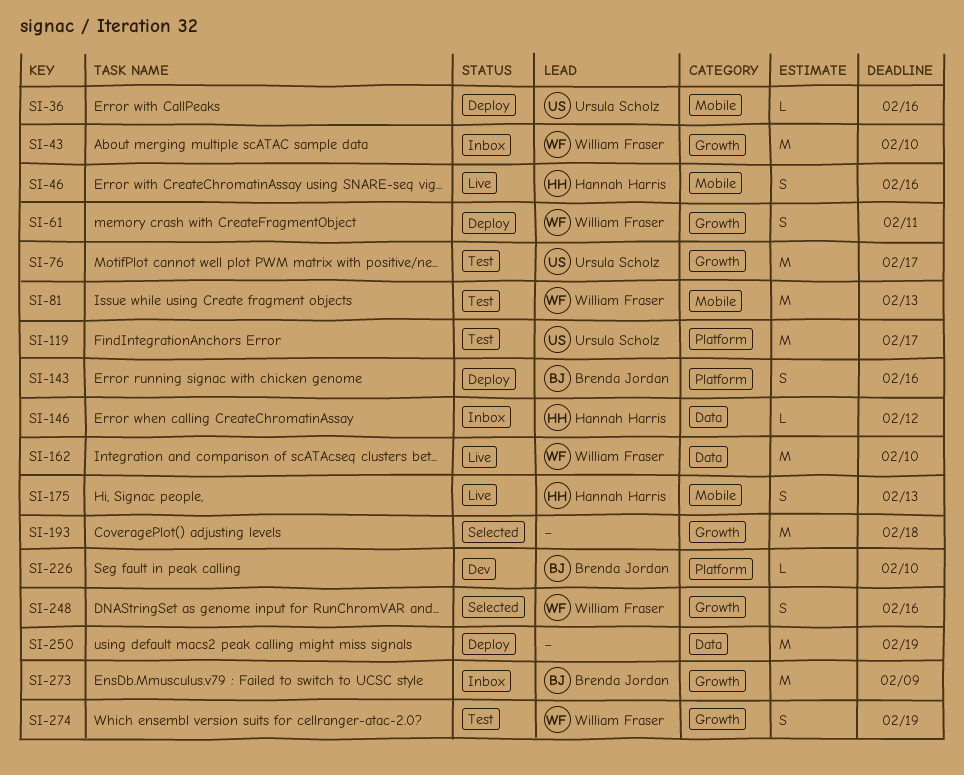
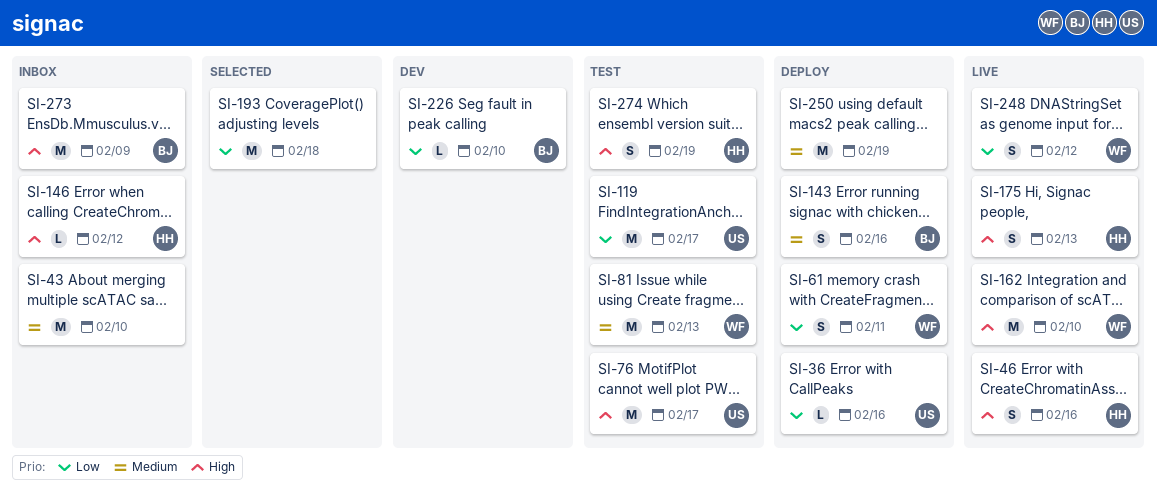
SI-43, owner: William Fraser -> none
SI-248, status: Selected -> Live
SI-248, due: Feb 16 -> Feb 12
SI-274, owner: William Fraser -> Hannah Harris

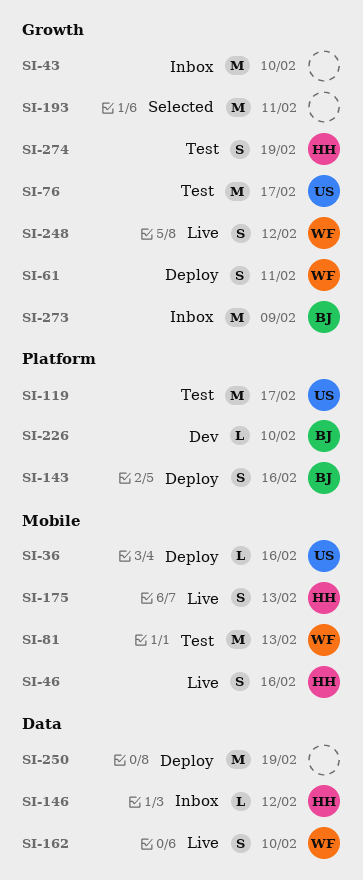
SI-162, estimate: M -> S
SI-193, due: Feb 18 -> Feb 11

